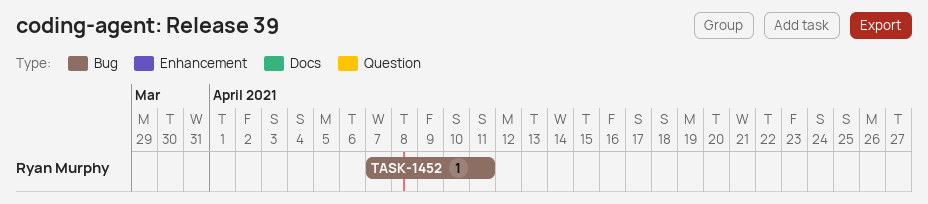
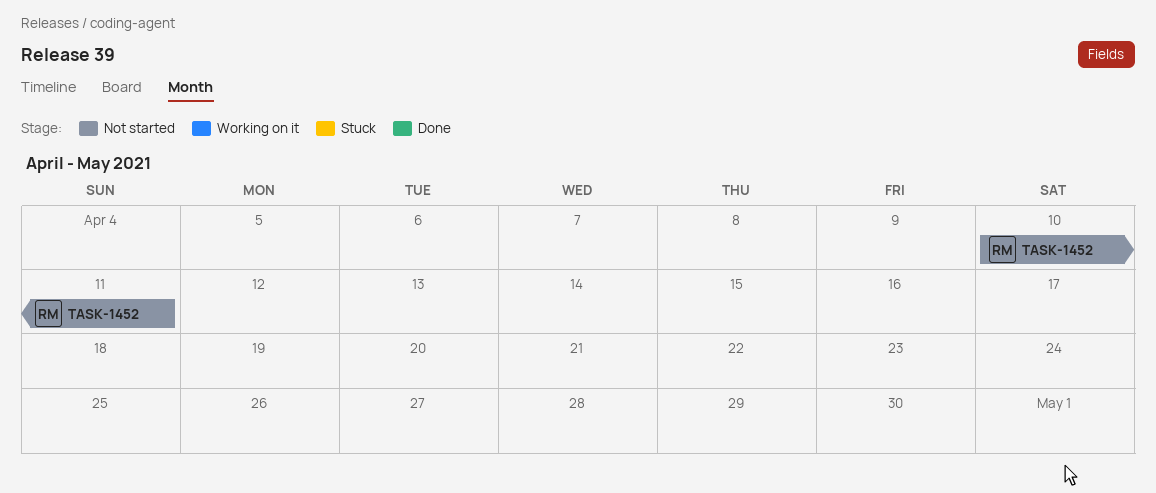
TASK-1452, start: Apr 7 -> Apr 10

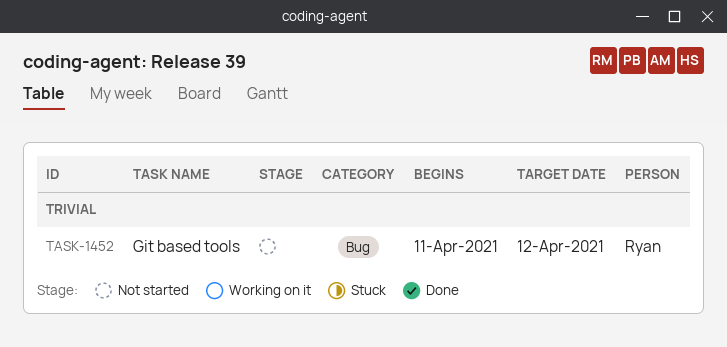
TASK-1452, start: Apr 10 -> Apr 11
TASK-1452, due: Apr 11 -> Apr 12

